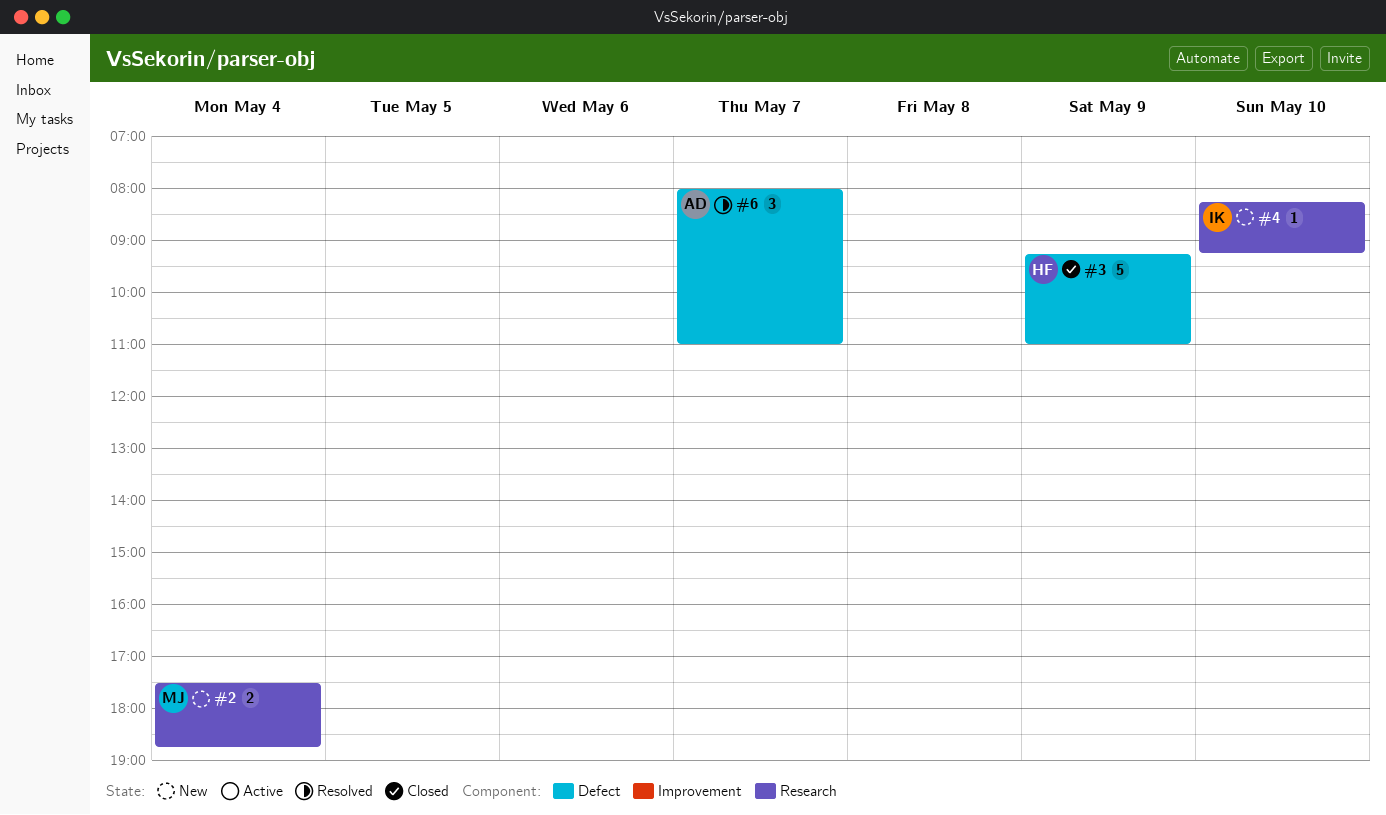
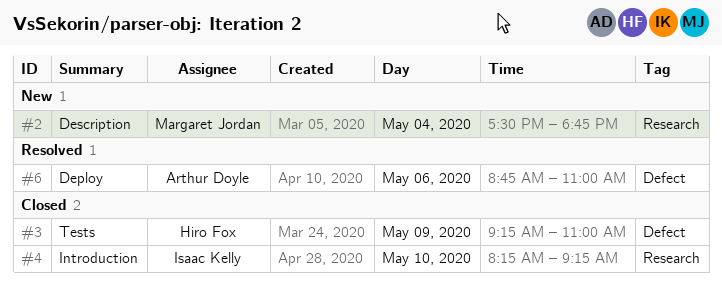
#4, status: New -> Closed
#6, day: May 7 -> May 6
#6, begins: 08:00 -> 08:45

